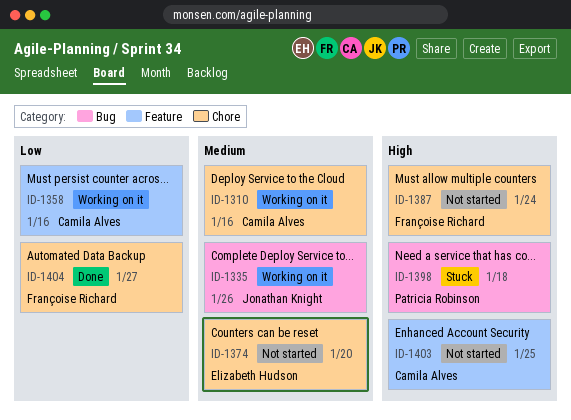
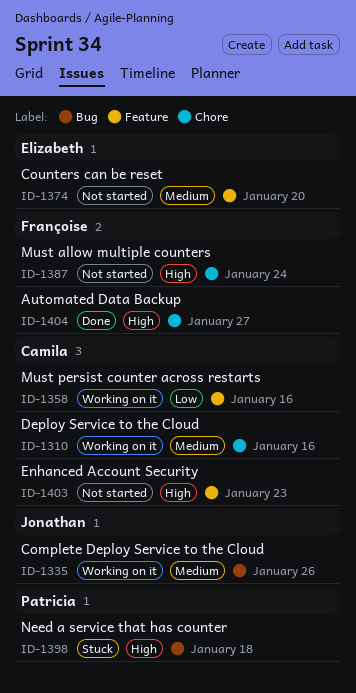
ID-1374, label: Chore -> Feature
ID-1403, due: Jan 25 -> Jan 23
ID-1404, priority: Low -> High

